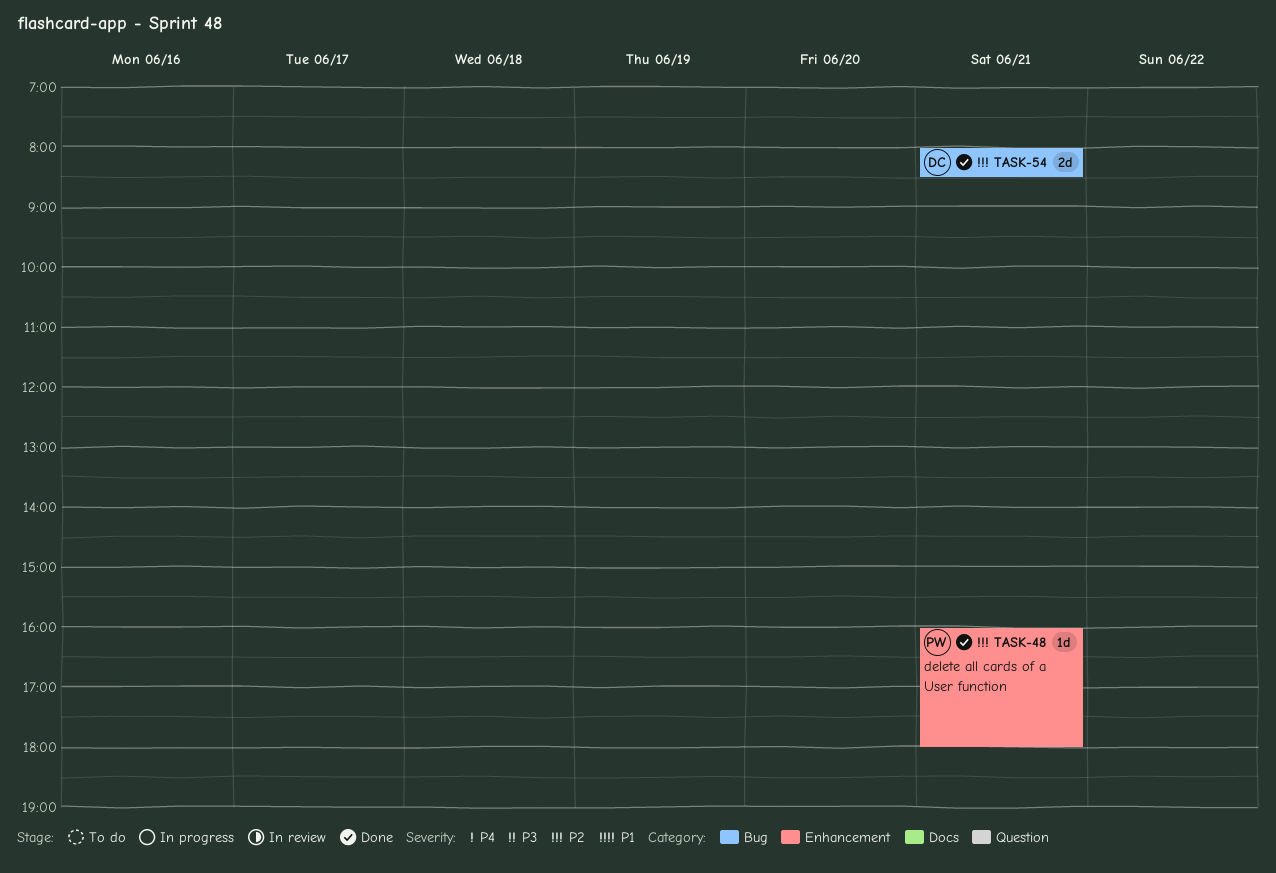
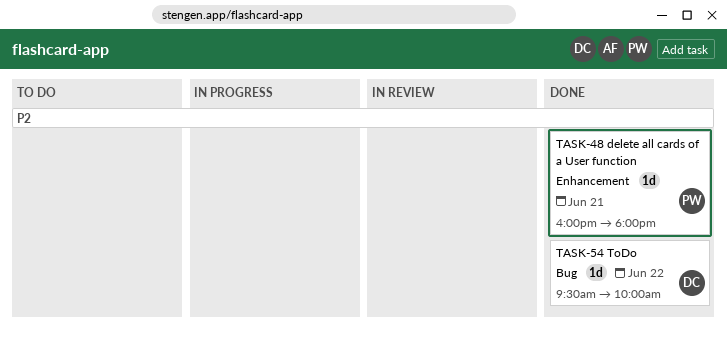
TASK-54, estimate: 2d -> 1d
TASK-54, day: Jun 21 -> Jun 22
TASK-54, begins: 08:00 -> 09:30
TASK-54, ends: 08:30 -> 10:00

